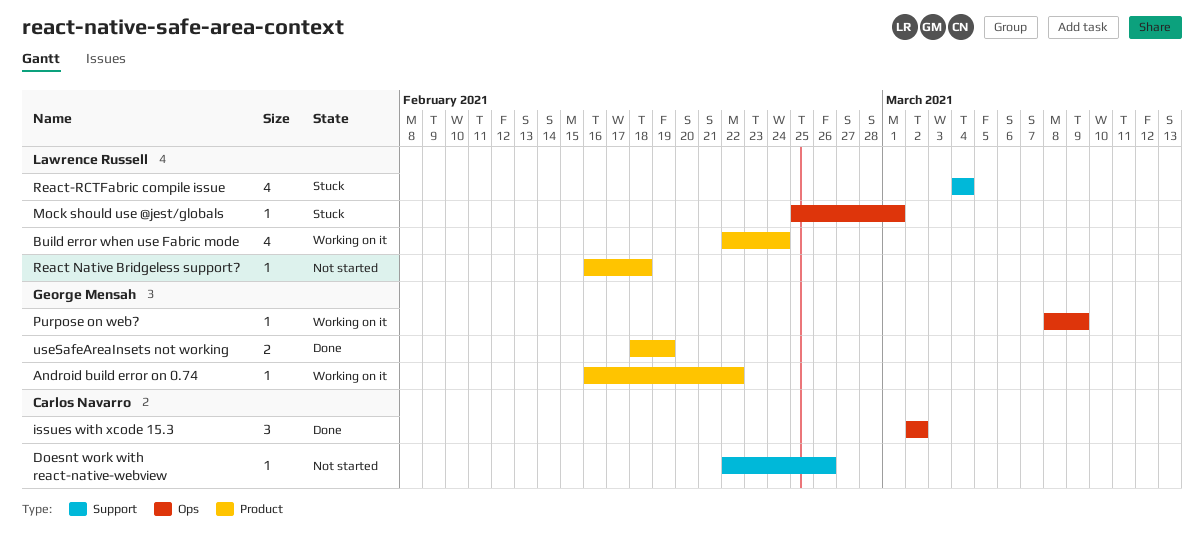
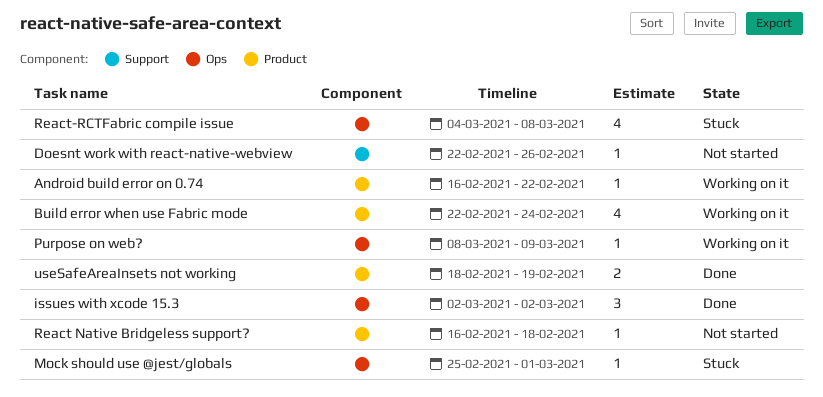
React-RCTFabric compile issue, label: Support -> Ops
React-RCTFabric compile issue, due: Mar 4 -> Mar 8

